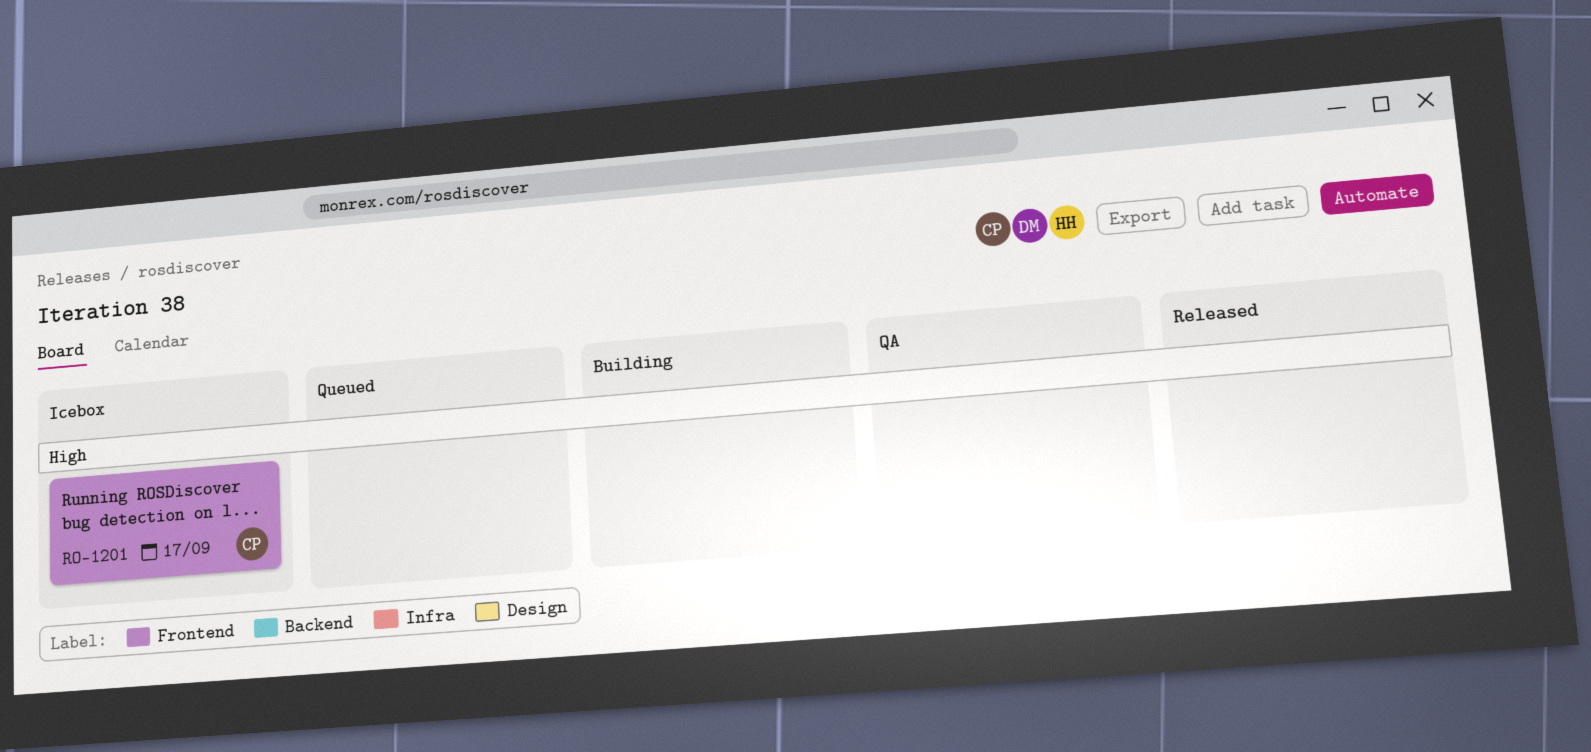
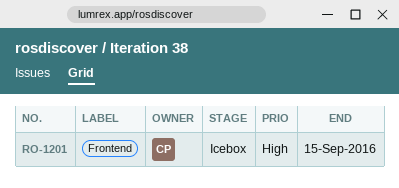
RO-1201, due: Sep 17 -> Sep 15

